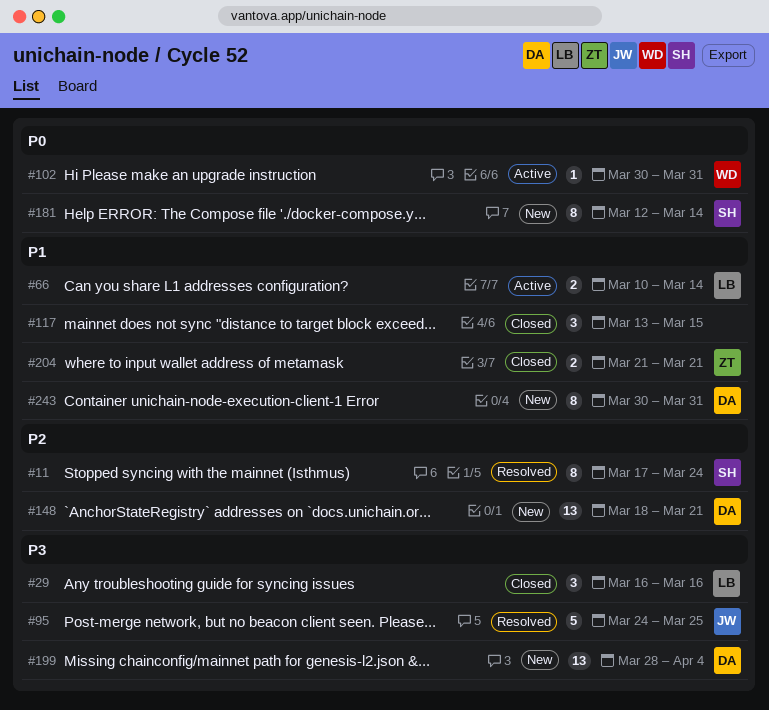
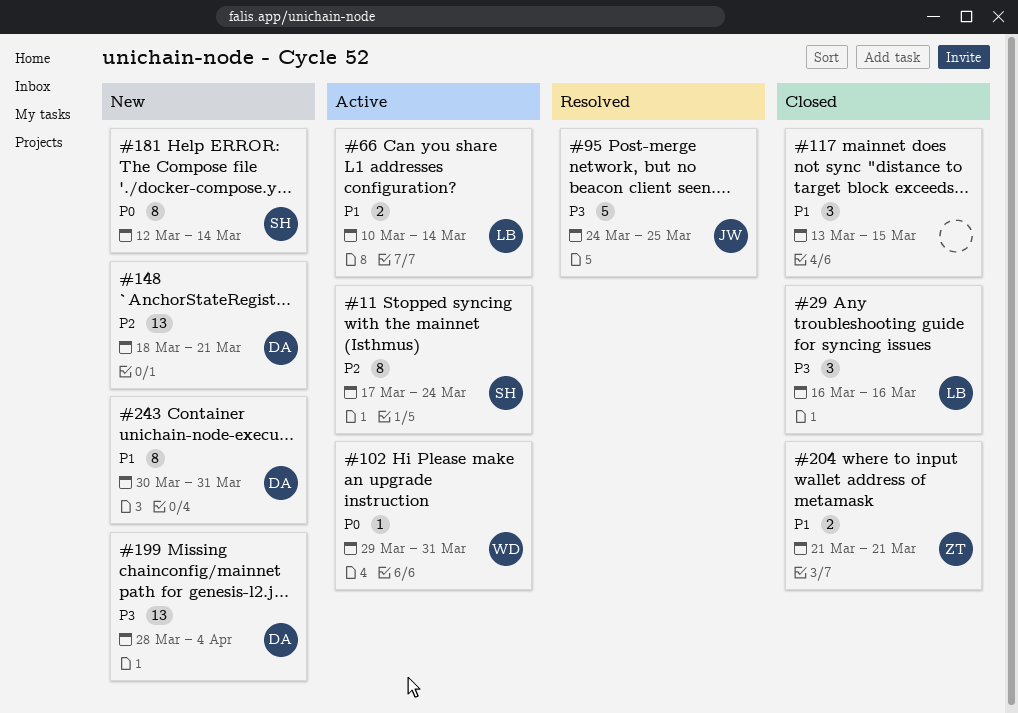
#11, status: Resolved -> Active
#102, start: Mar 30 -> Mar 29

